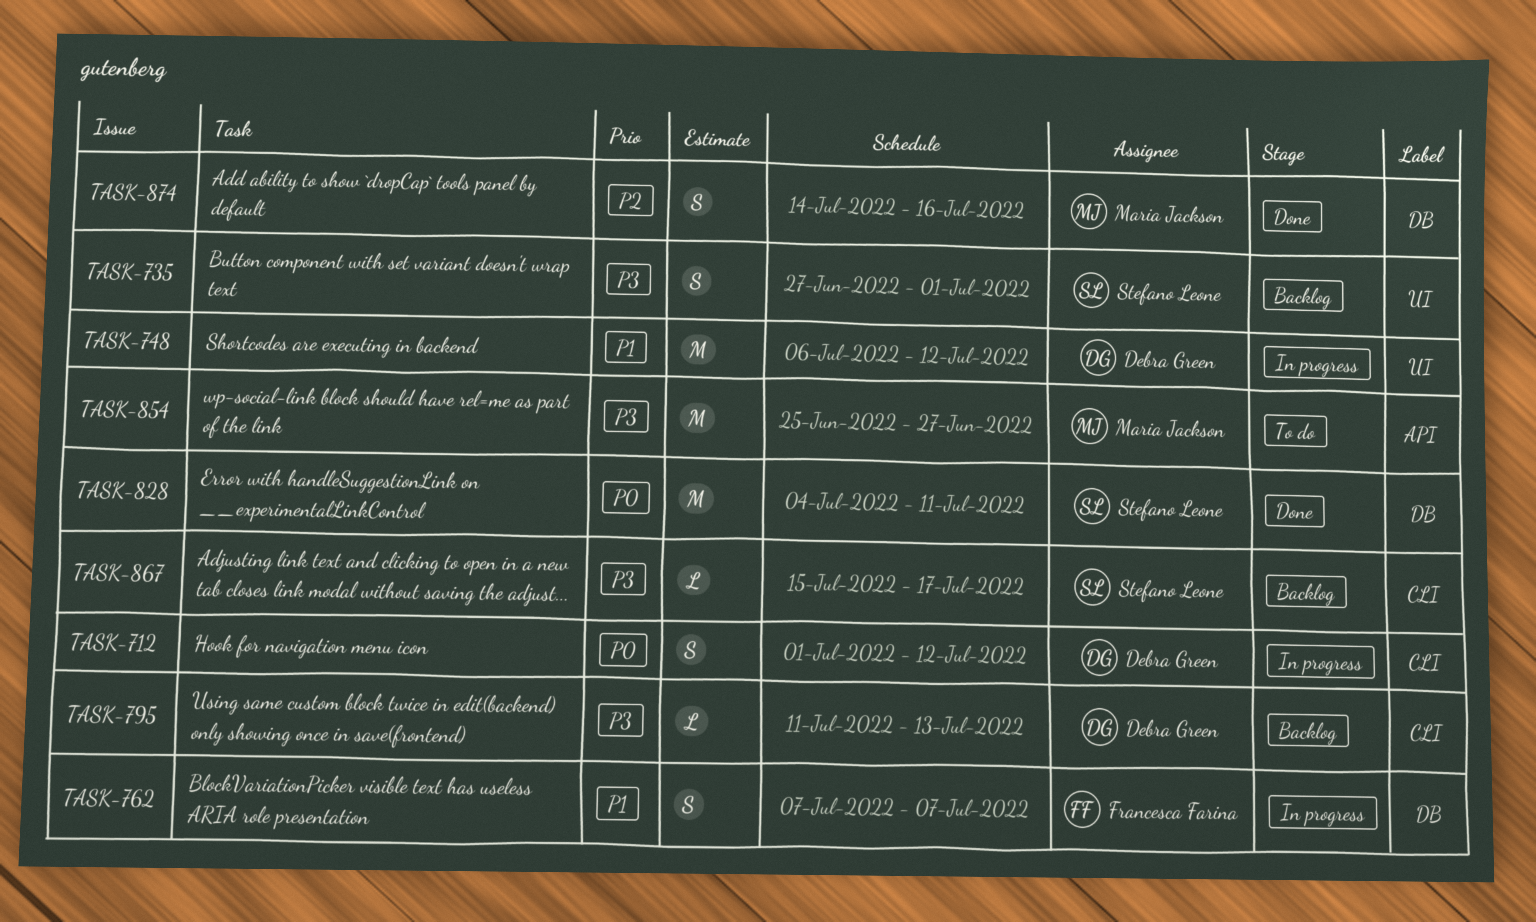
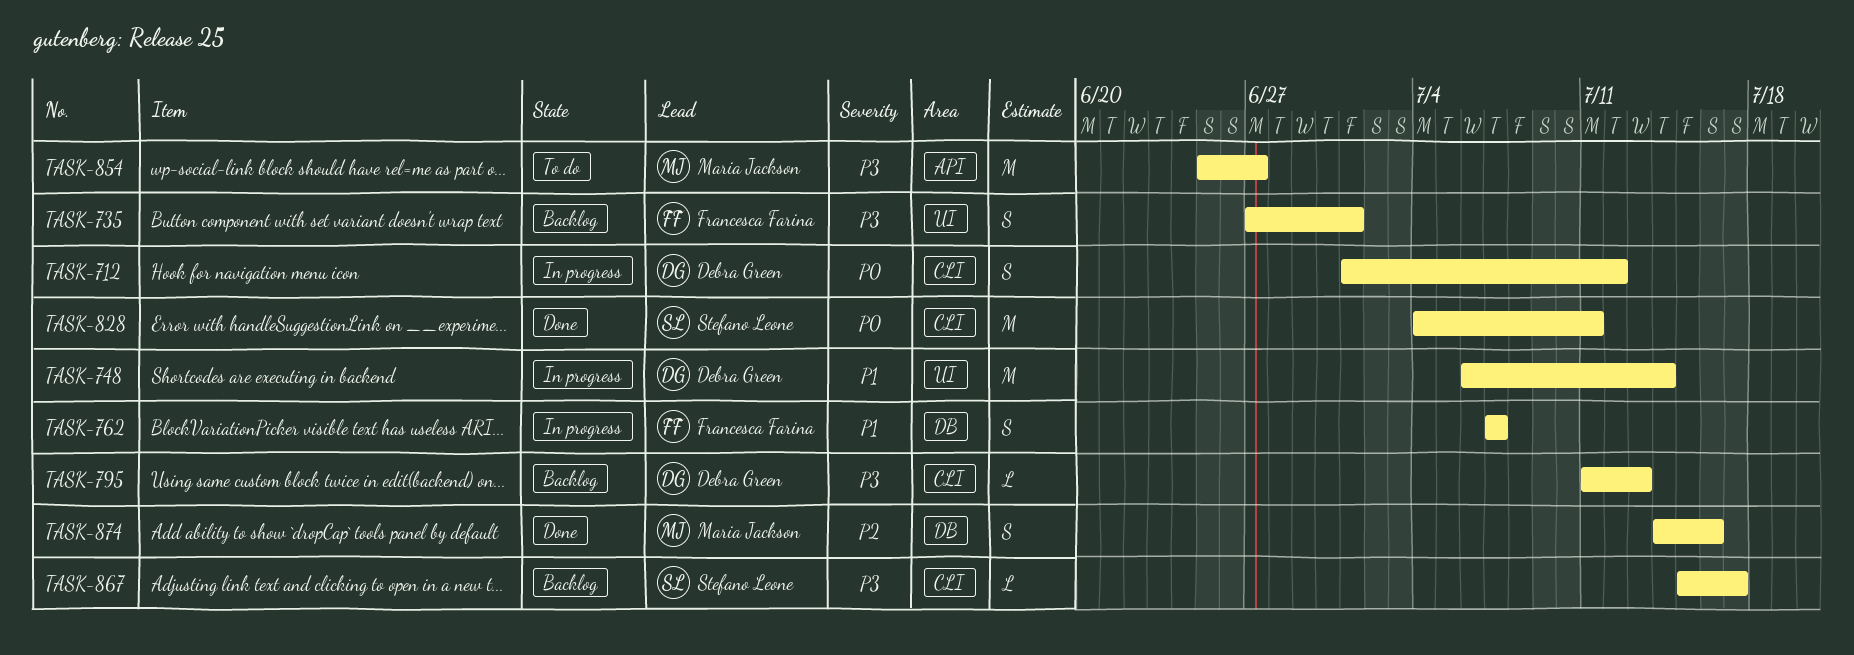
TASK-735, owner: Stefano Leone -> Francesca Farina
TASK-748, due: Jul 12 -> Jul 14
TASK-828, label: DB -> CLI

